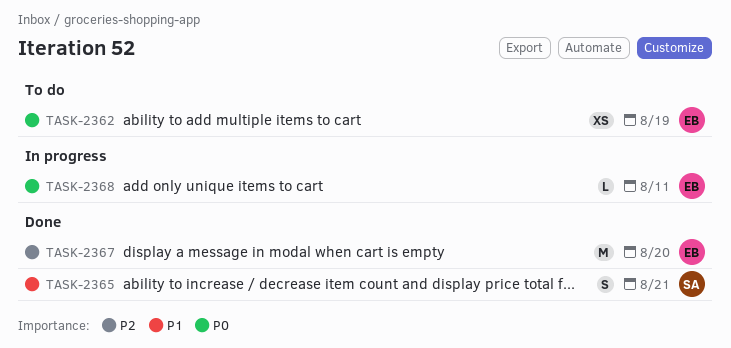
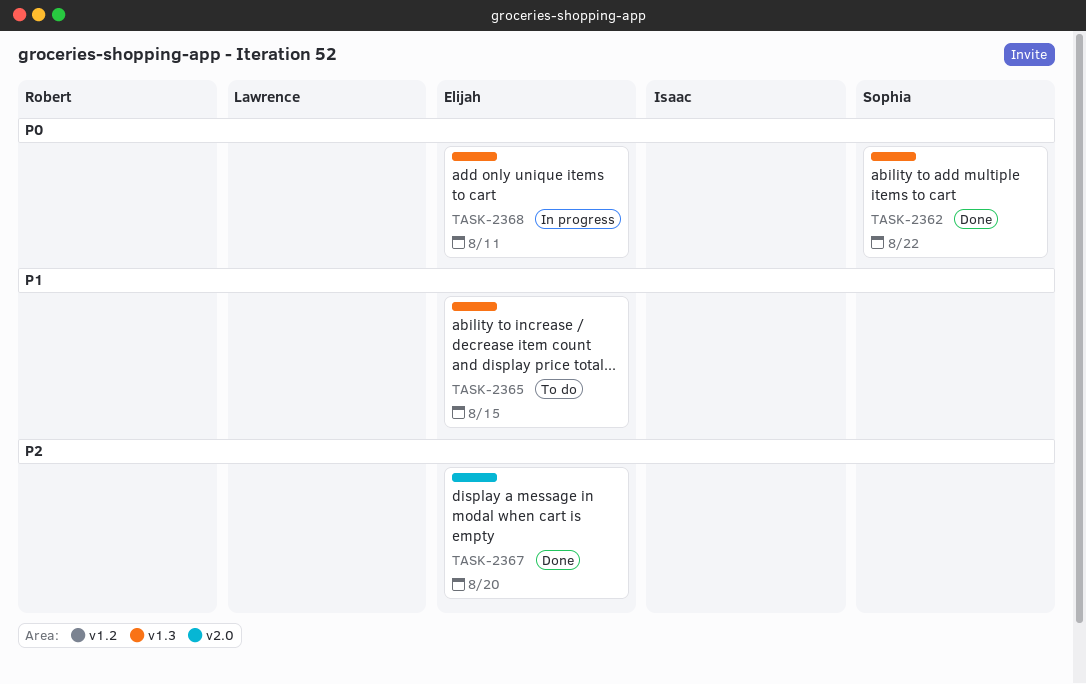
TASK-2362, status: To do -> Done
TASK-2362, owner: Elijah -> Sophia
TASK-2362, due: Aug 19 -> Aug 22
TASK-2365, status: Done -> To do
TASK-2365, owner: Sophia -> Elijah
TASK-2365, due: Aug 21 -> Aug 15

